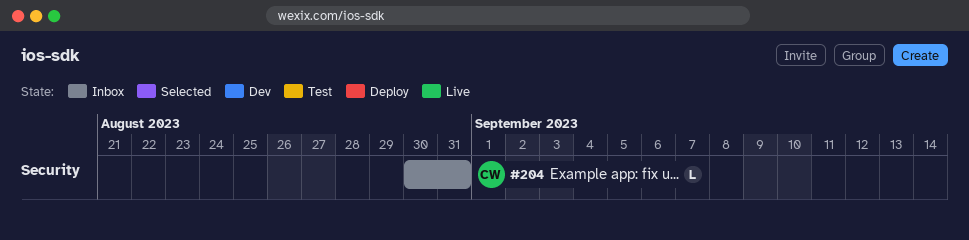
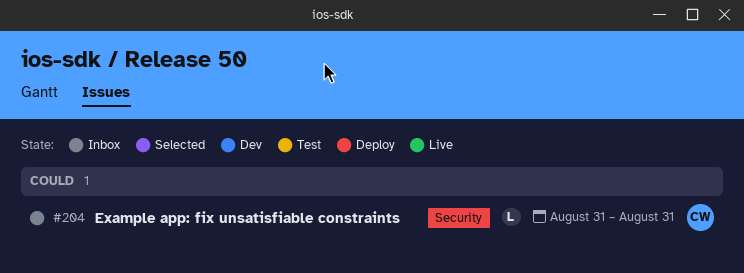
#204, start: Aug 30 -> Aug 31

